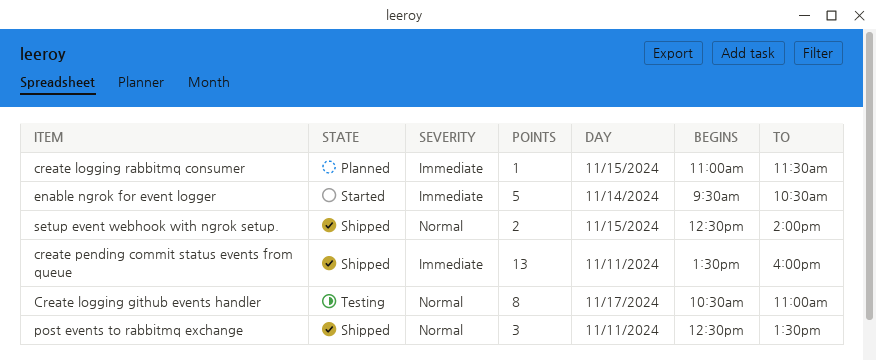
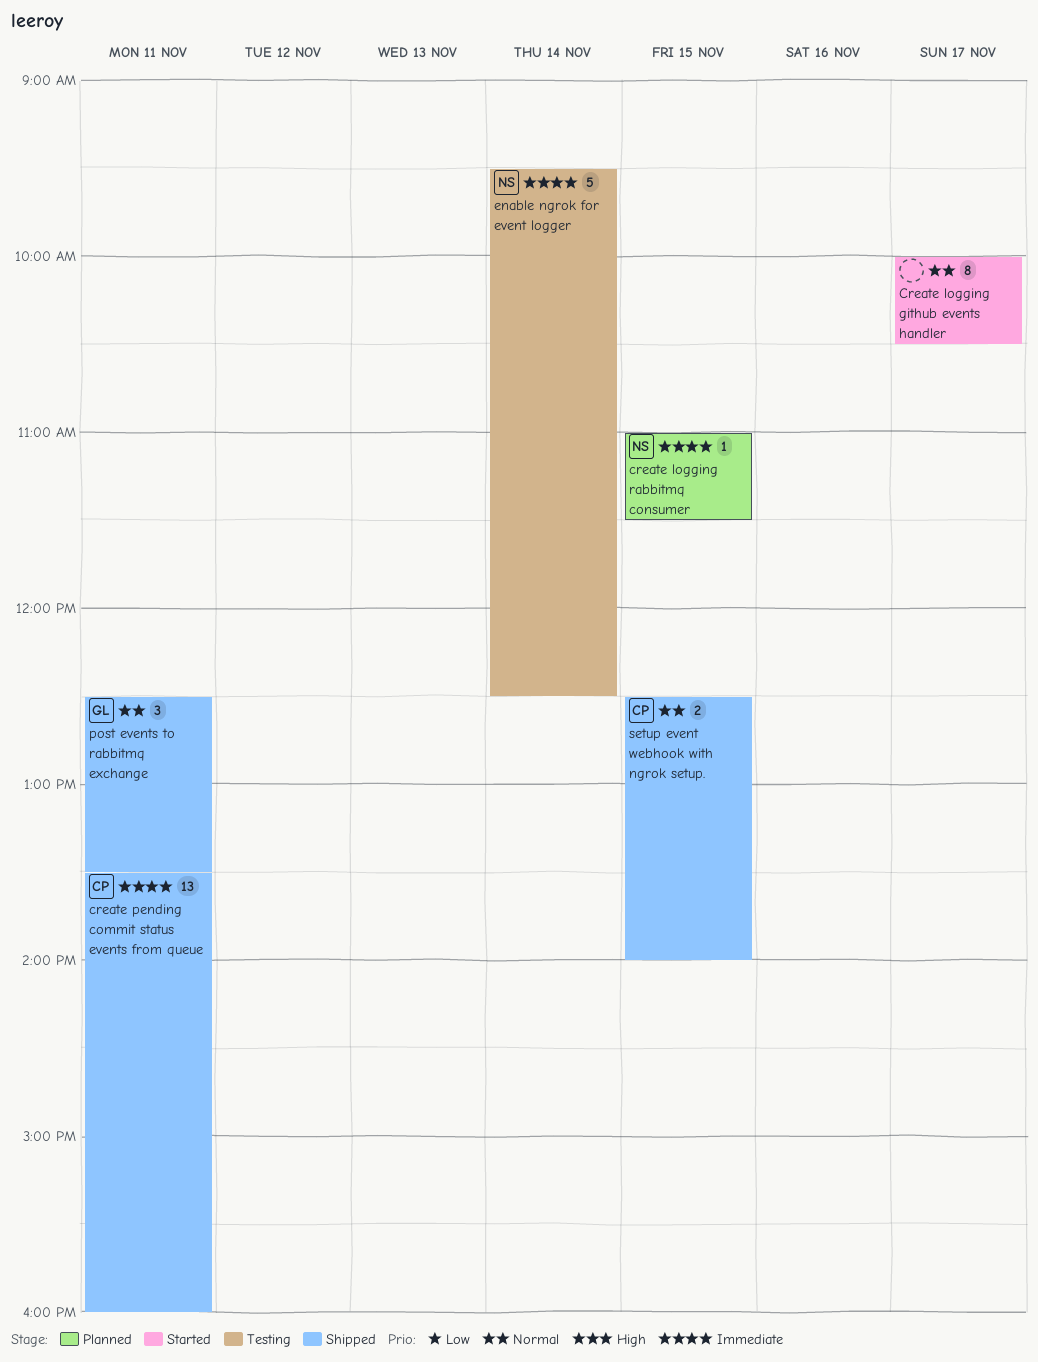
Create logging github events handler, status: Testing -> Started
Create logging github events handler, begins: 10:30 -> 10:00
Create logging github events handler, ends: 11:00 -> 10:30
enable ngrok for event logger, status: Started -> Testing
enable ngrok for event logger, ends: 10:30 -> 12:30

